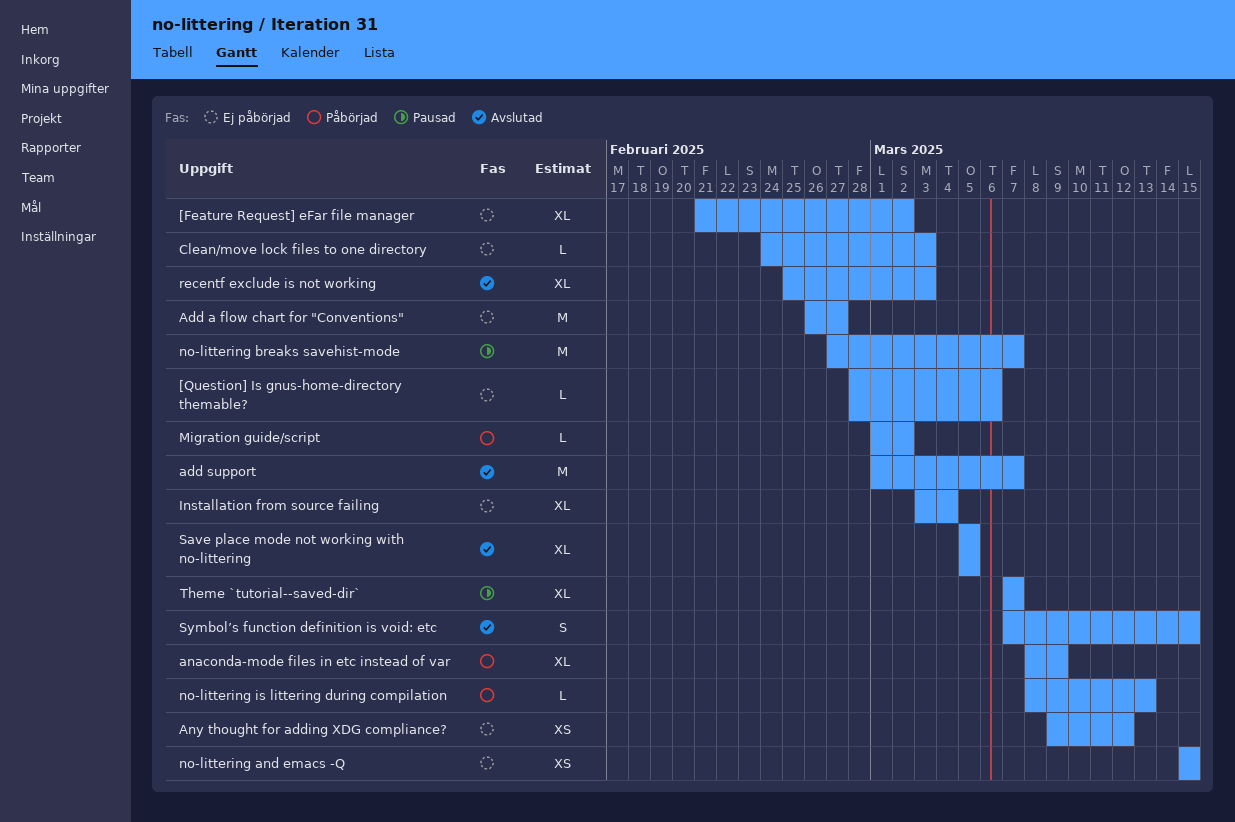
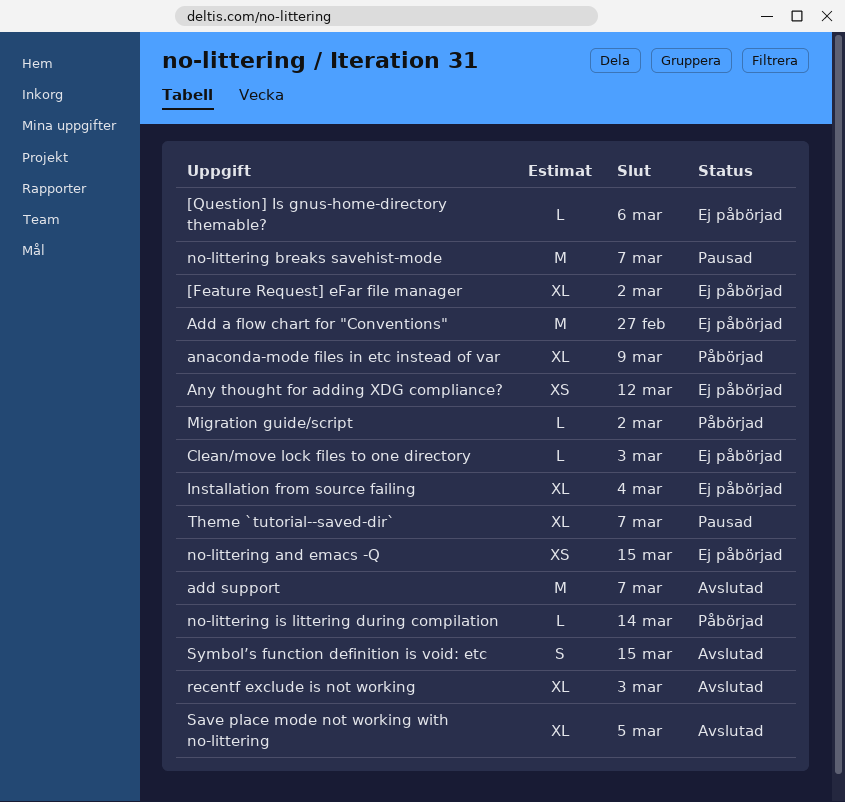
no-littering is littering during compilation, due: Mar 13 -> Mar 14

